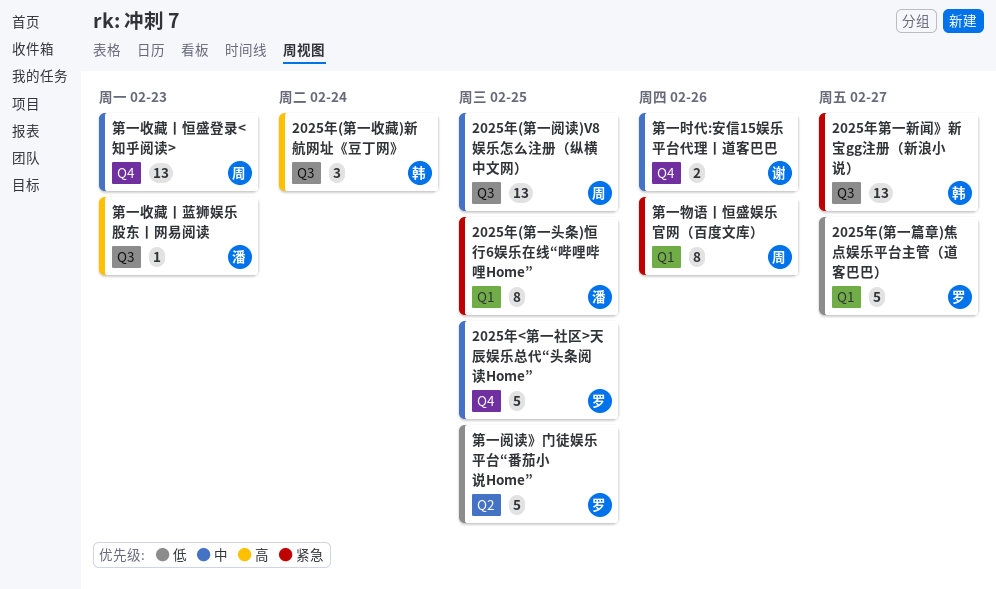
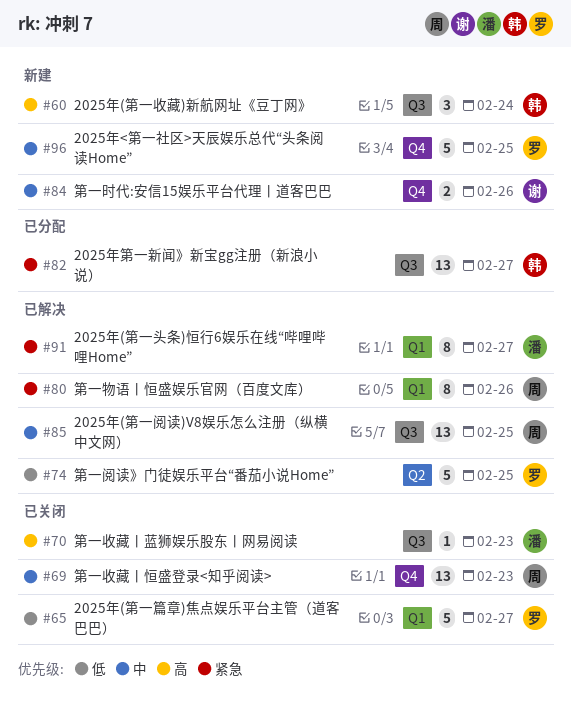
2025年(第一头条)恒行6娱乐在线“哔哩哔哩Home”, due: Feb 25 -> Feb 27

